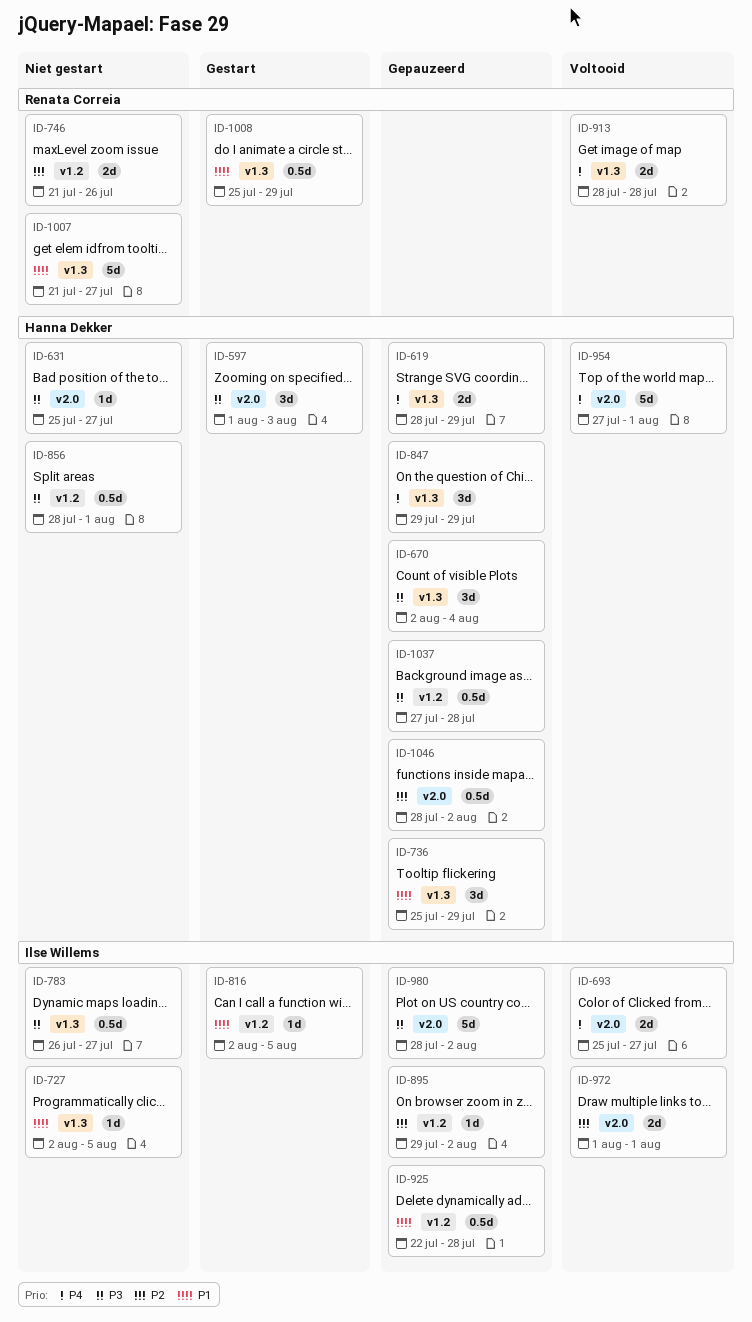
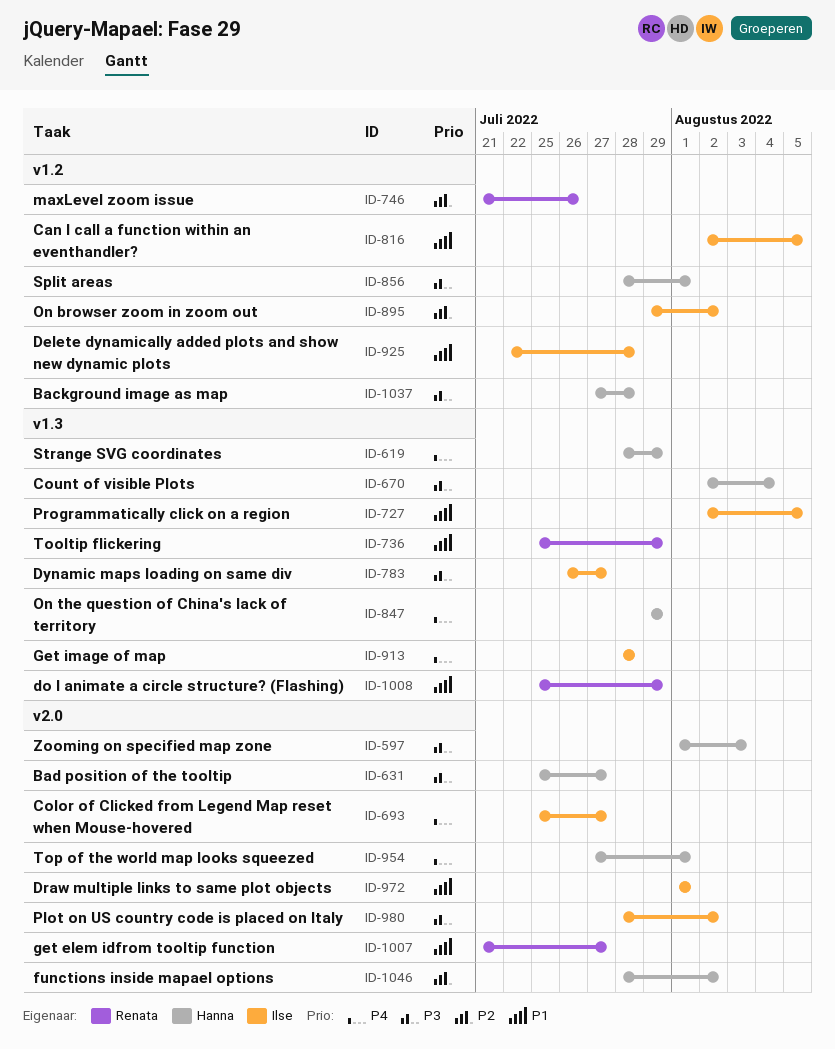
ID-736, owner: Hanna Dekker -> Renata Correia
ID-913, owner: Renata Correia -> Ilse Willems
ID-972, priority: P2 -> P1
ID-1007, label: v1.3 -> v2.0

